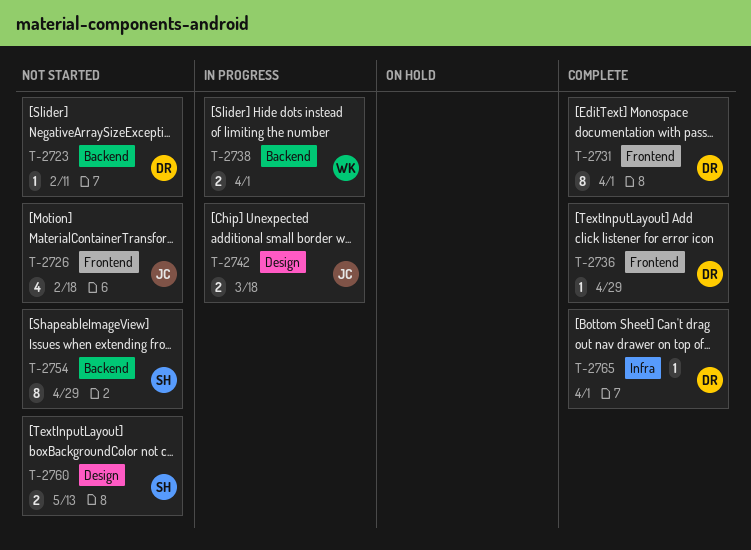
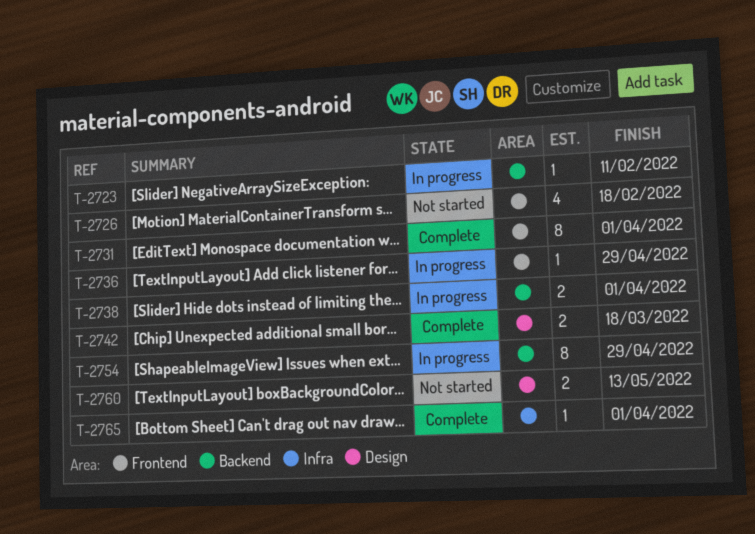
T-2723, status: Not started -> In progress
T-2736, status: Complete -> In progress
T-2742, status: In progress -> Complete
T-2754, status: Not started -> In progress

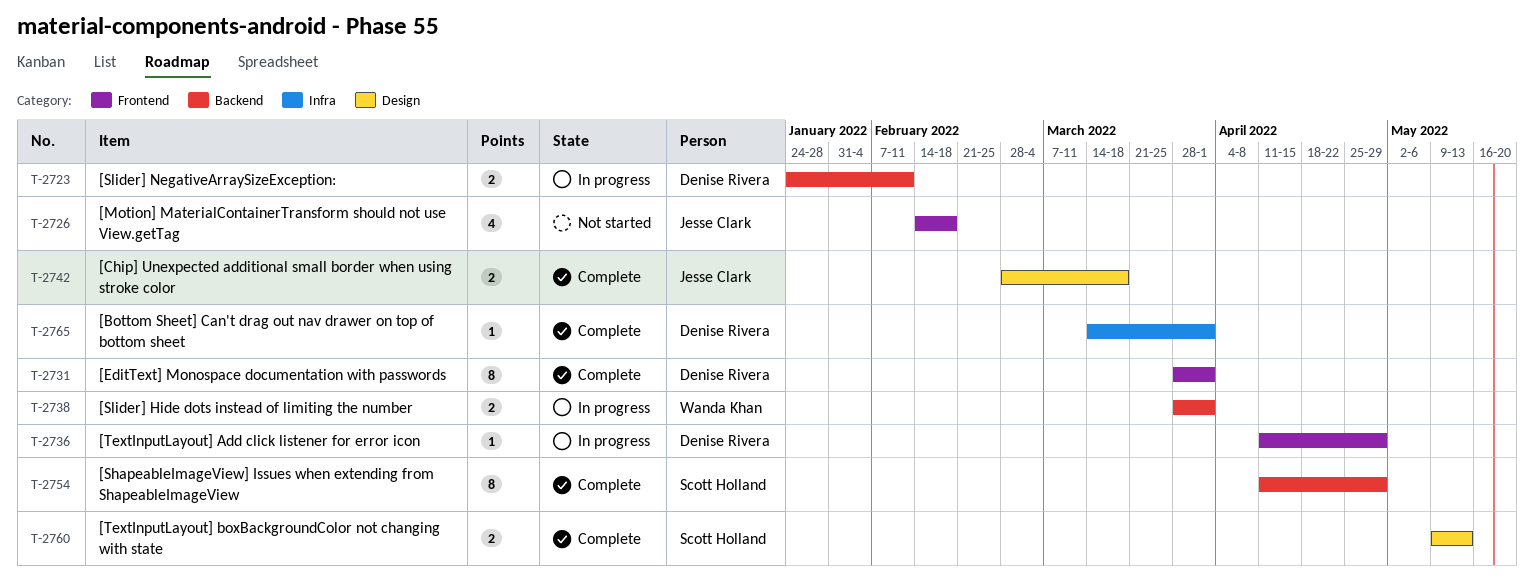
T-2723, estimate: 1 -> 2
T-2754, status: In progress -> Complete
T-2760, status: Not started -> Complete

